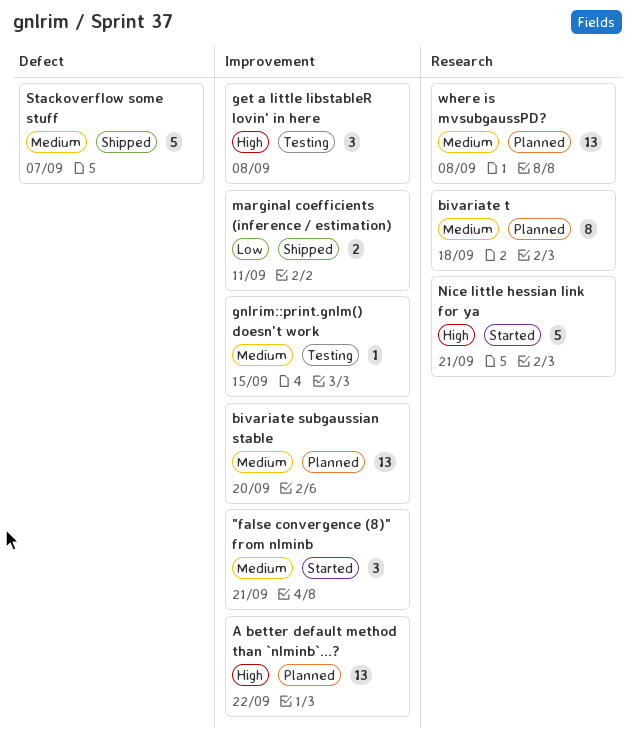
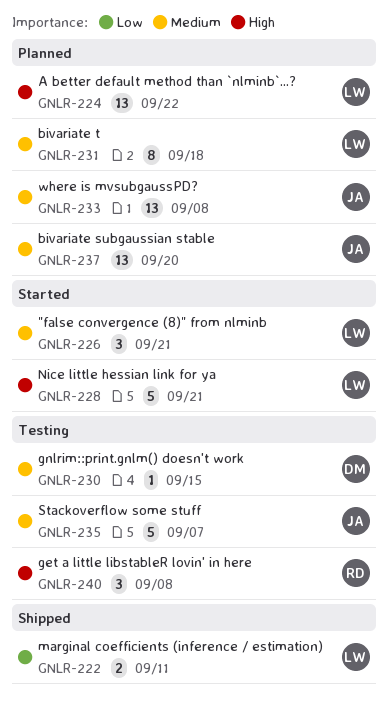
Stackoverflow some stuff, status: Shipped -> Testing

